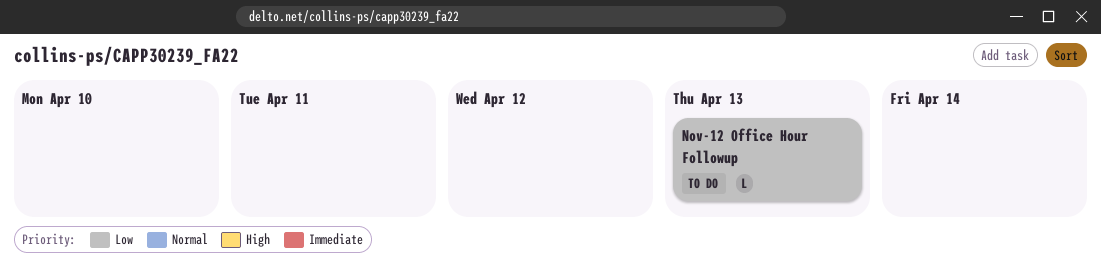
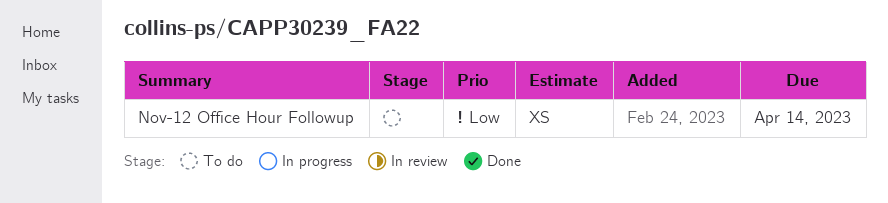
Nov-12 Office Hour Followup, estimate: L -> XS
Nov-12 Office Hour Followup, due: Apr 13 -> Apr 14

